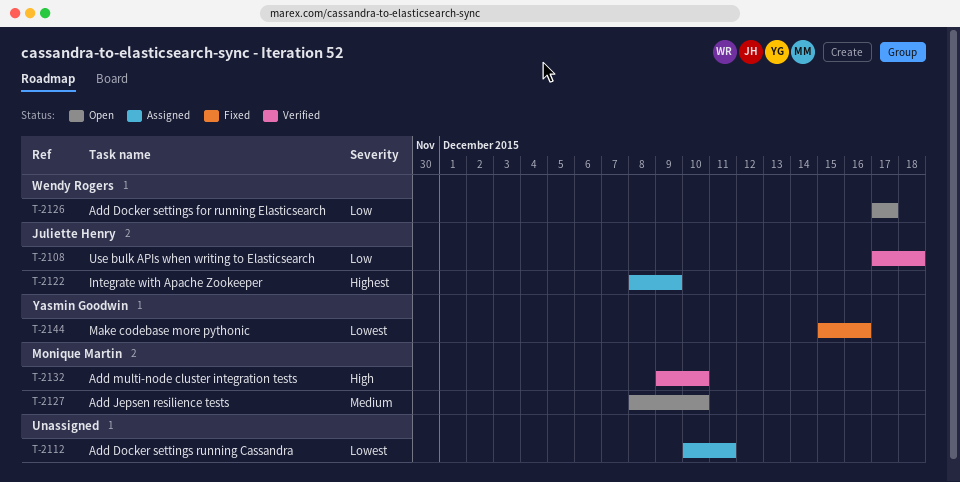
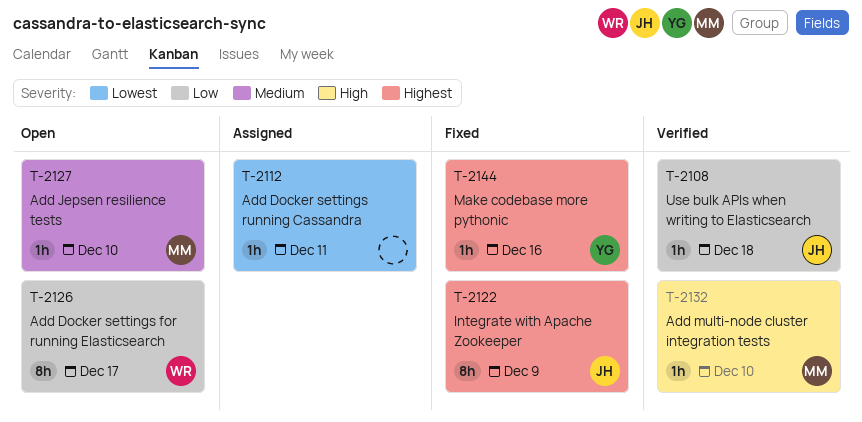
T-2122, status: Assigned -> Fixed
T-2144, priority: Lowest -> Highest

